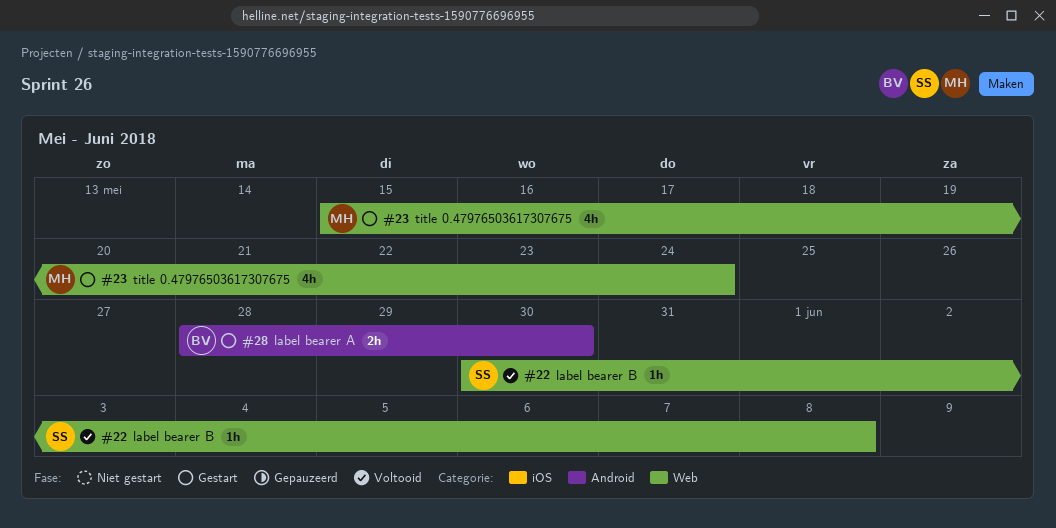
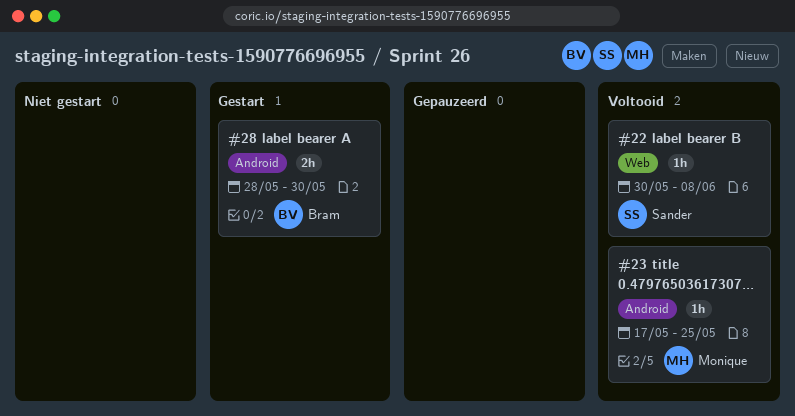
#23, status: Gestart -> Voltooid
#23, label: Web -> Android
#23, estimate: 4h -> 1h
#23, start: May 15 -> May 17
#23, due: May 24 -> May 25

